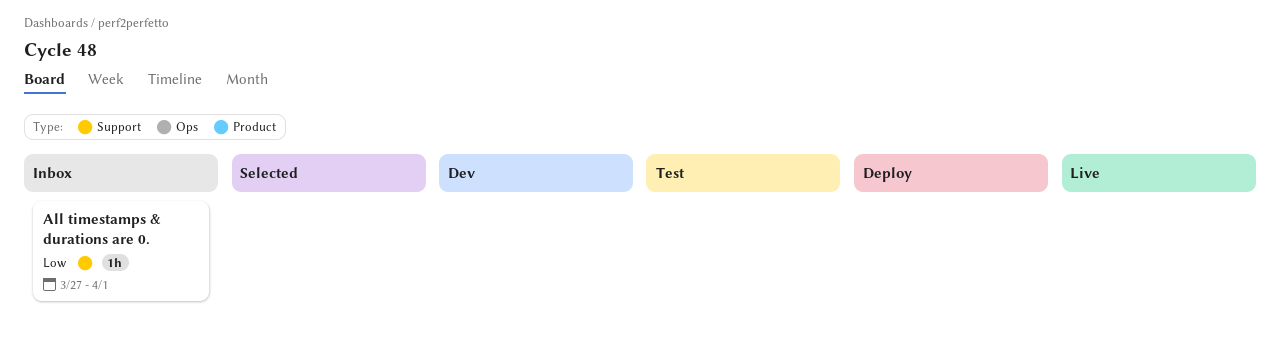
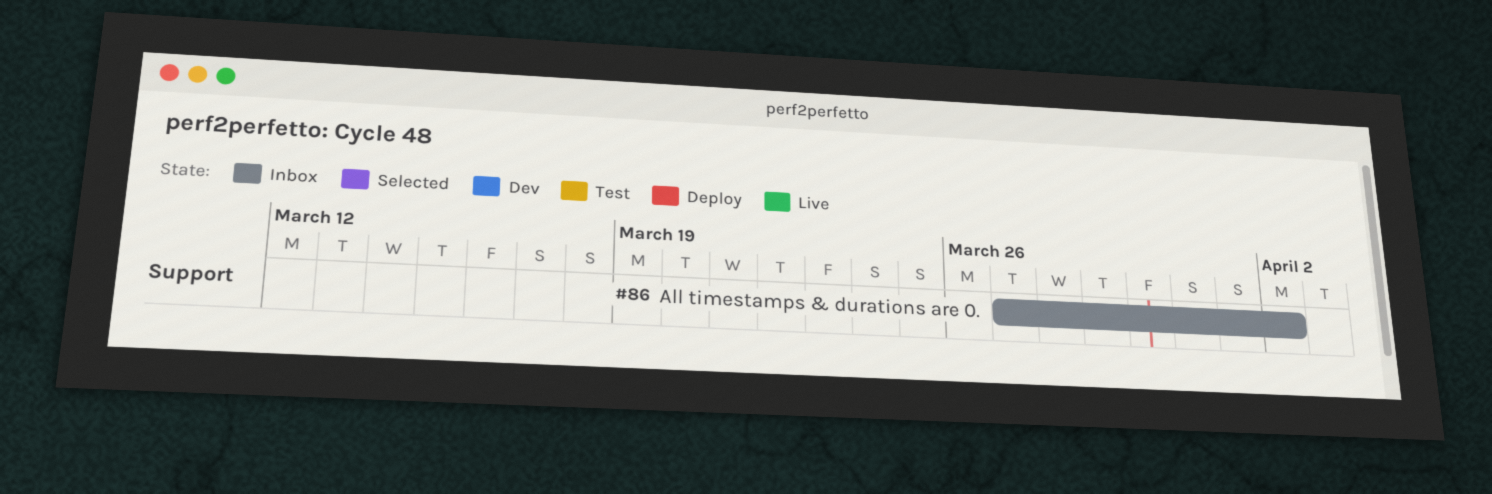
All timestamps & durations are 0., due: Apr 1 -> Apr 2

